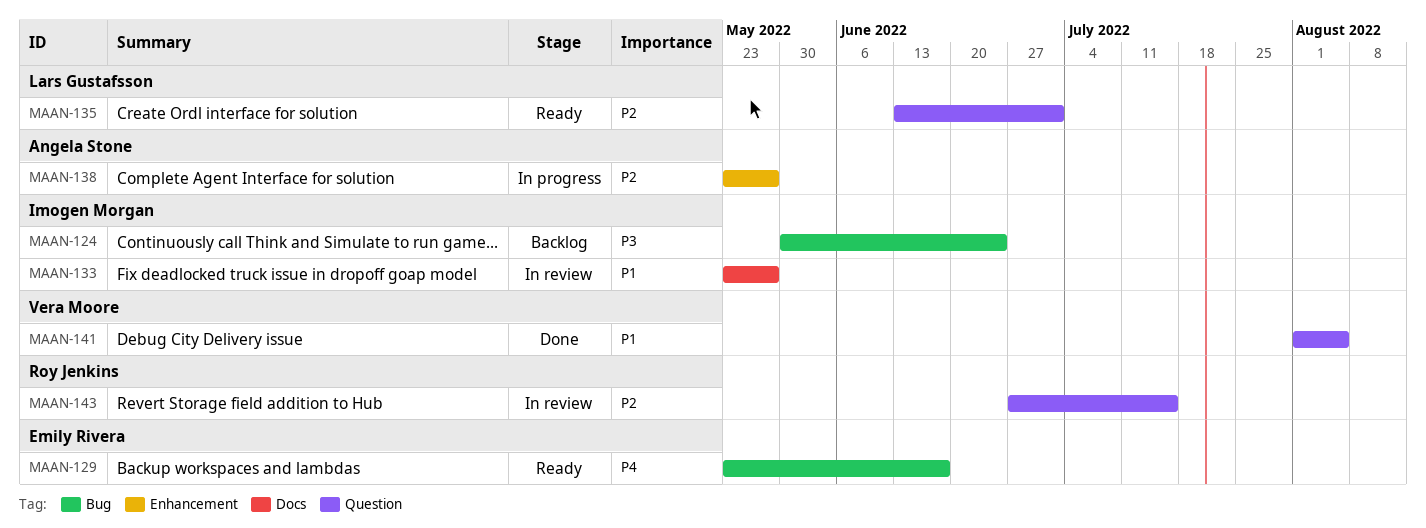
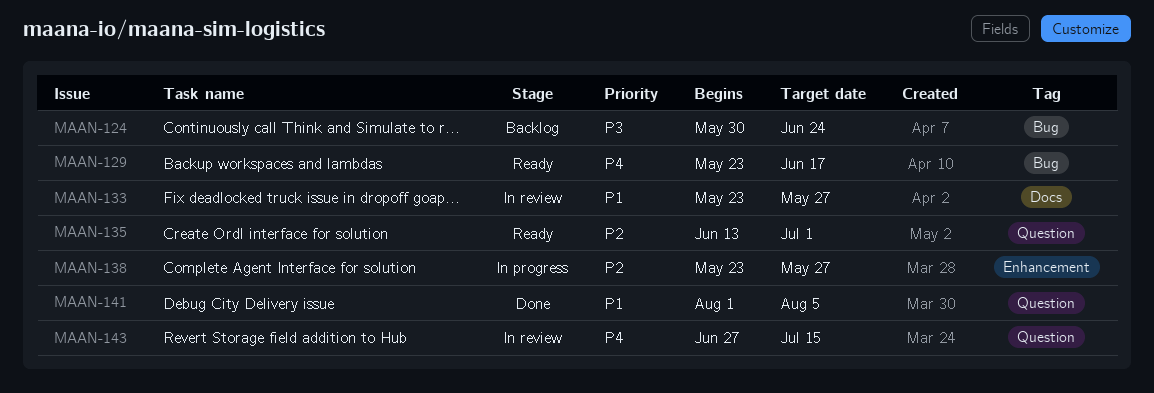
MAAN-143, priority: P2 -> P4

